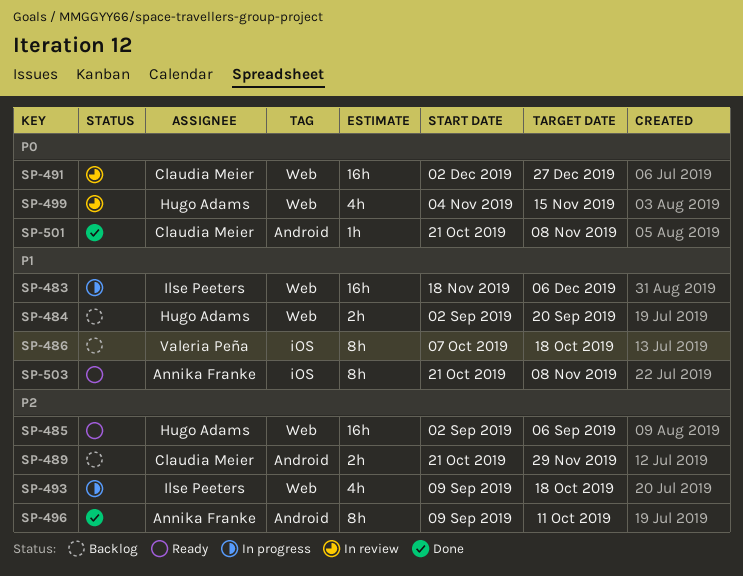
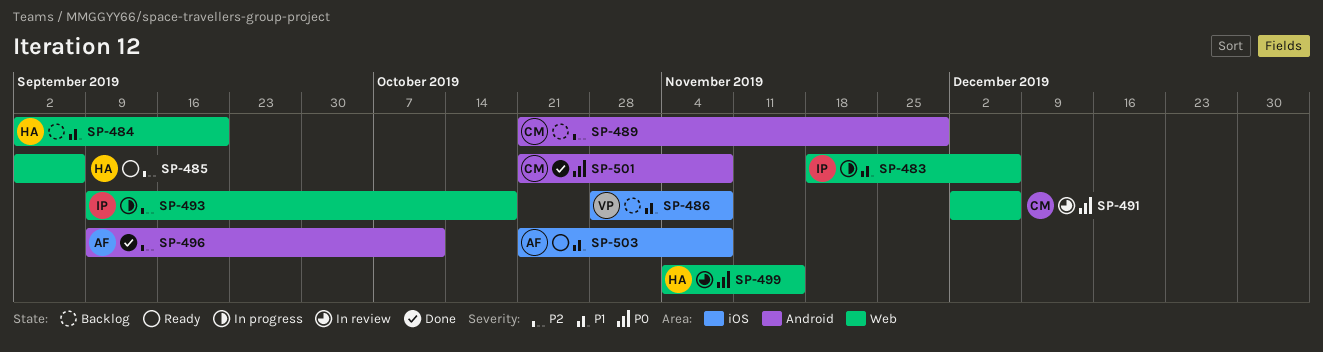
SP-486, start: Oct 7 -> Oct 28
SP-486, due: Oct 18 -> Nov 8
SP-491, due: Dec 27 -> Dec 6

